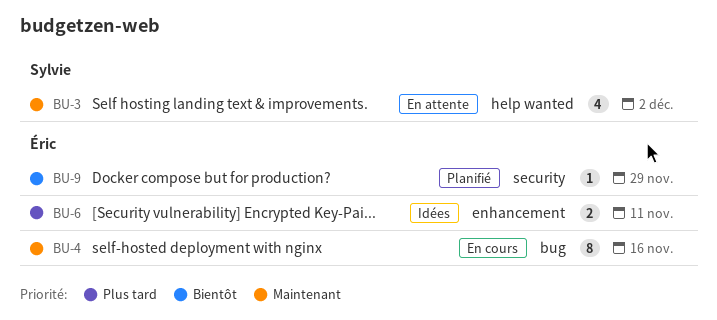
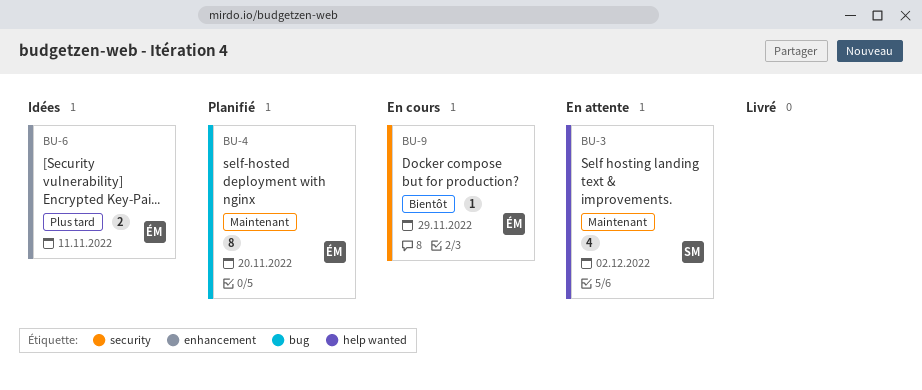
BU-4, status: En cours -> Planifié
BU-4, due: Nov 16 -> Nov 20
BU-9, status: Planifié -> En cours

